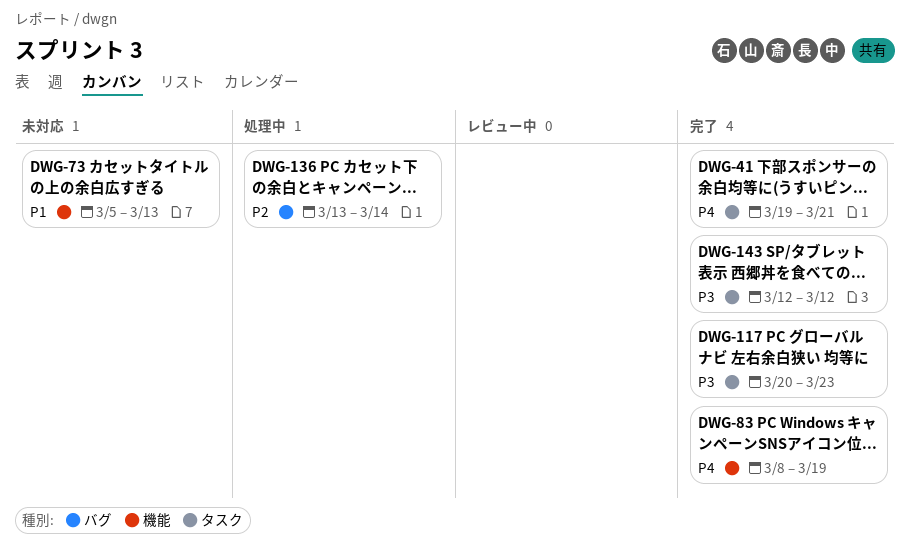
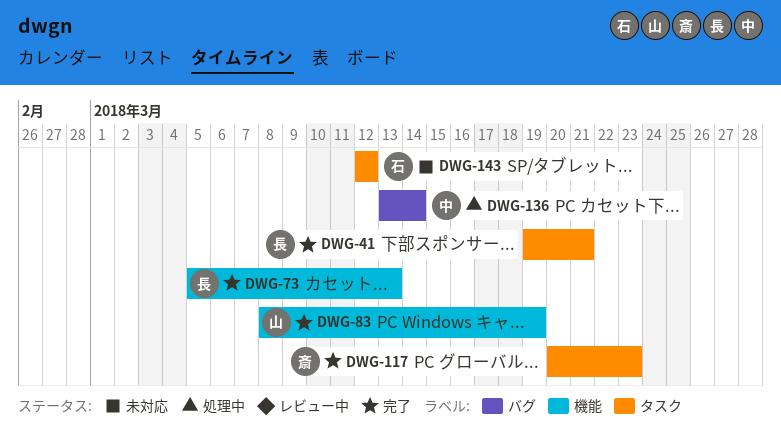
DWG-73, status: 未対応 -> 完了
DWG-143, status: 完了 -> 未対応

